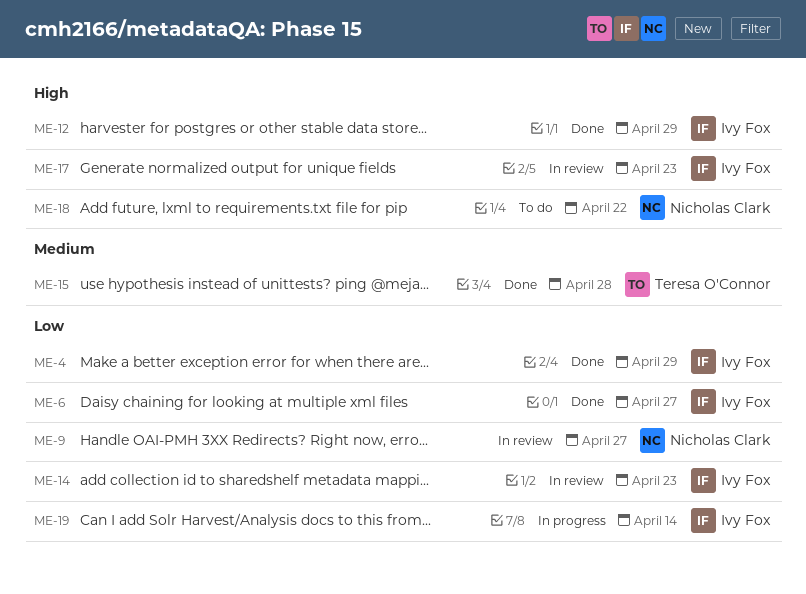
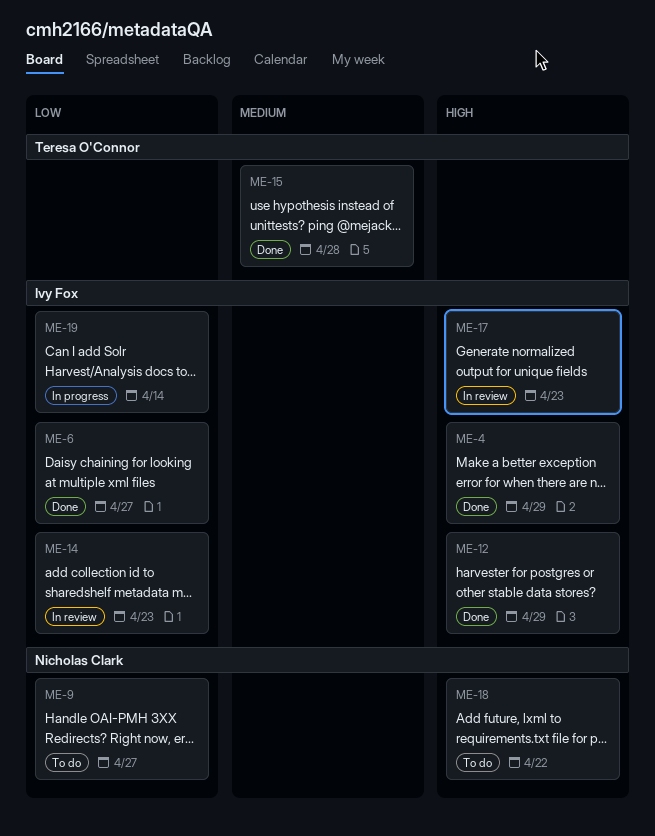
ME-4, priority: Low -> High
ME-9, status: In review -> To do

